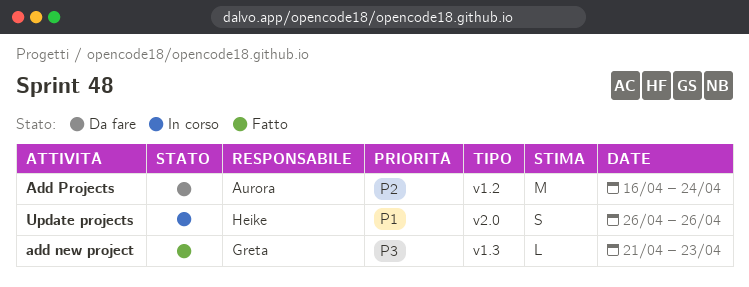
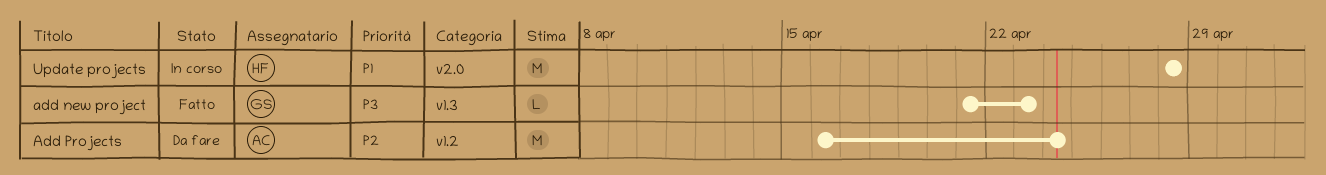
Update projects, estimate: S -> M
Update projects, start: Apr 26 -> Apr 28
Update projects, due: Apr 26 -> Apr 28

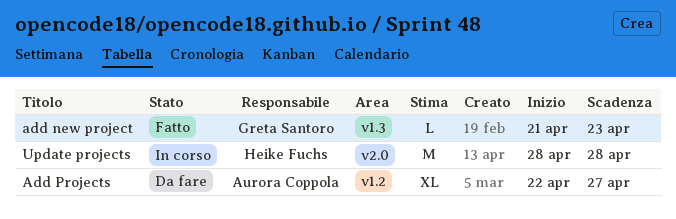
Add Projects, estimate: M -> XL
Add Projects, start: Apr 16 -> Apr 22
Add Projects, due: Apr 24 -> Apr 27

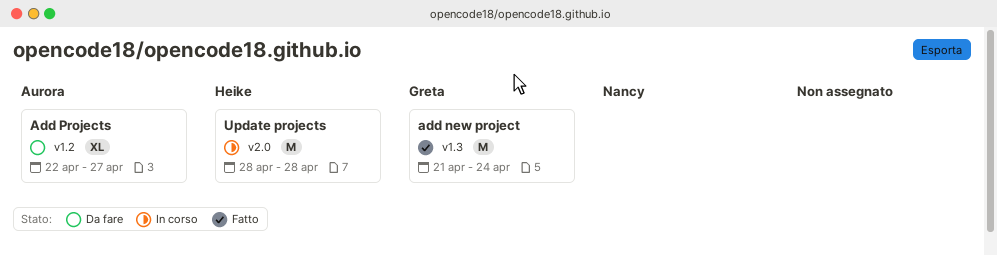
add new project, estimate: L -> M
add new project, due: Apr 23 -> Apr 24

